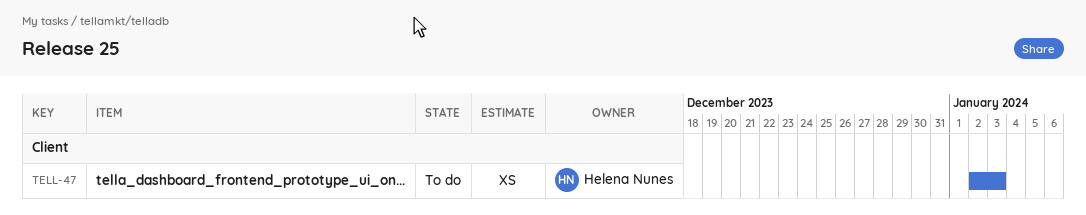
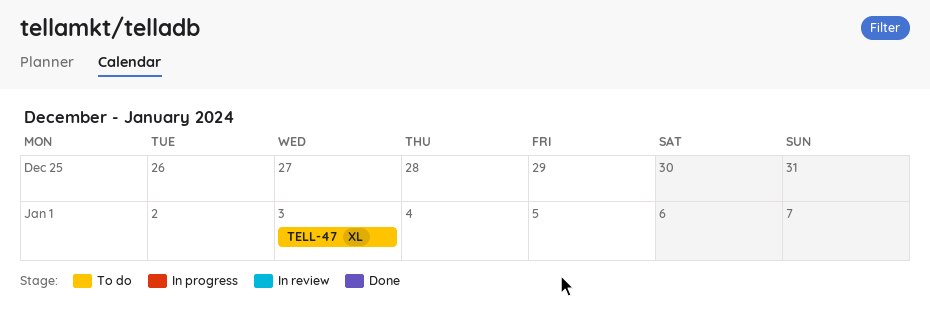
TELL-47, estimate: XS -> XL
TELL-47, start: Jan 2 -> Jan 3

